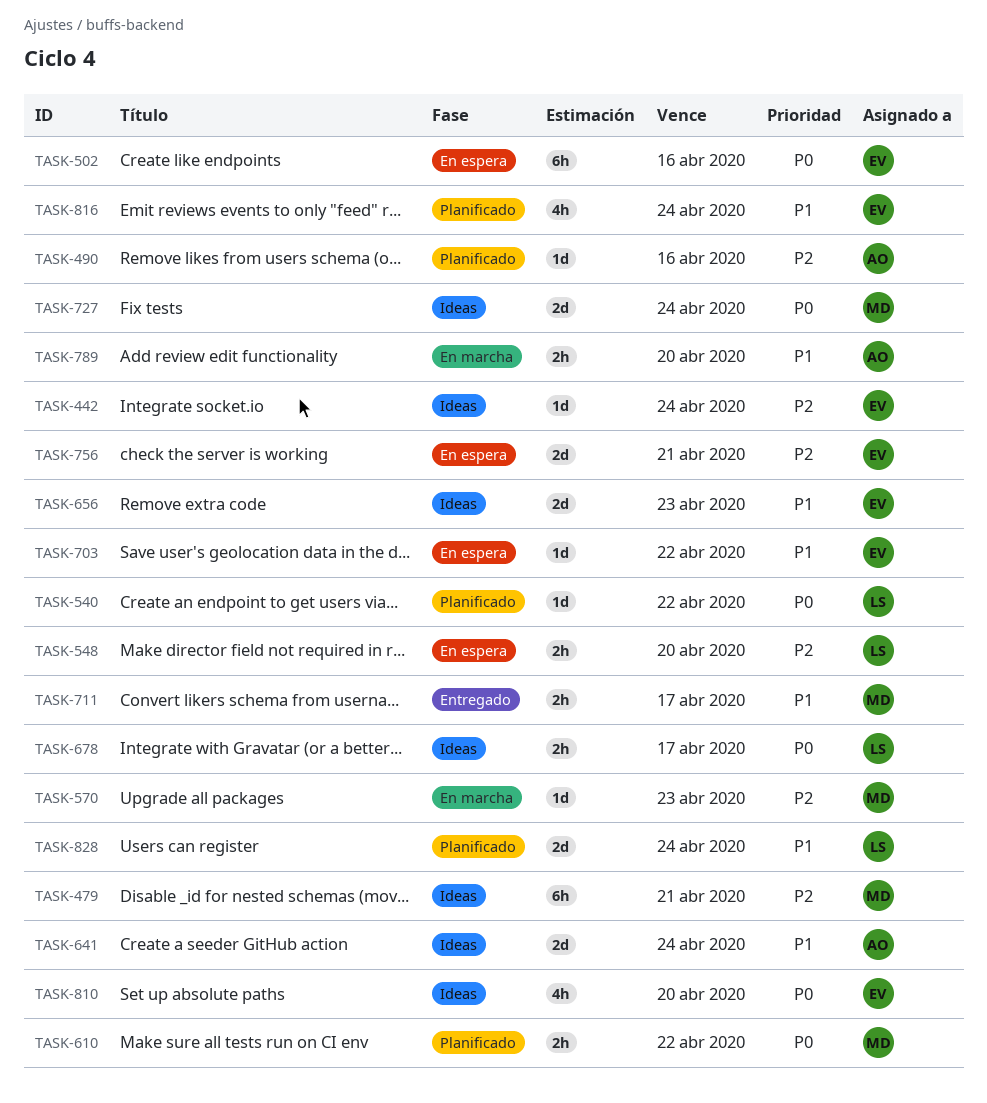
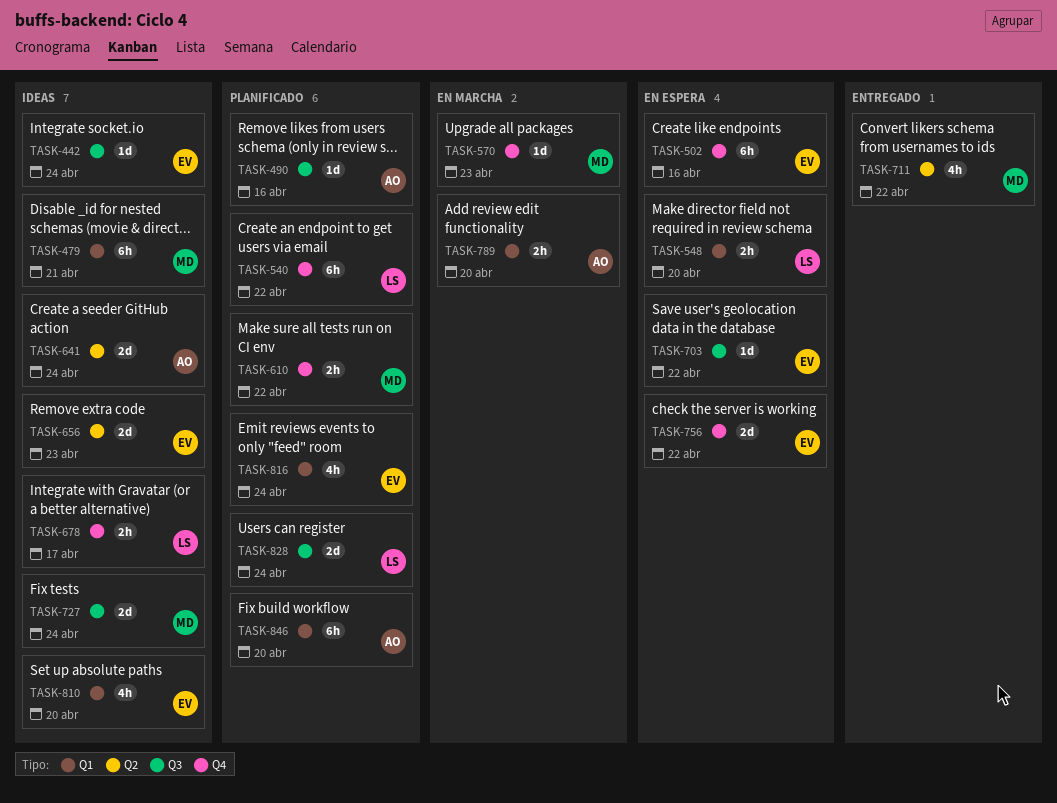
TASK-540, estimate: 1d -> 6h
TASK-711, estimate: 2h -> 4h
TASK-711, due: Apr 17 -> Apr 22
TASK-756, due: Apr 21 -> Apr 22
TASK-846: none -> present

